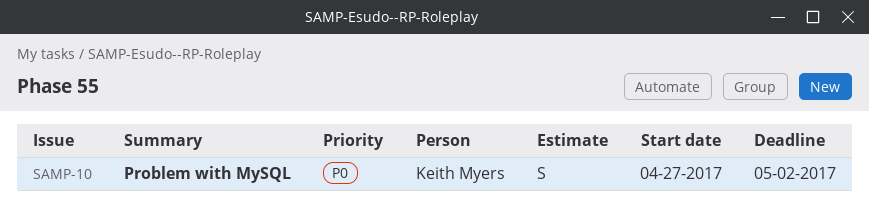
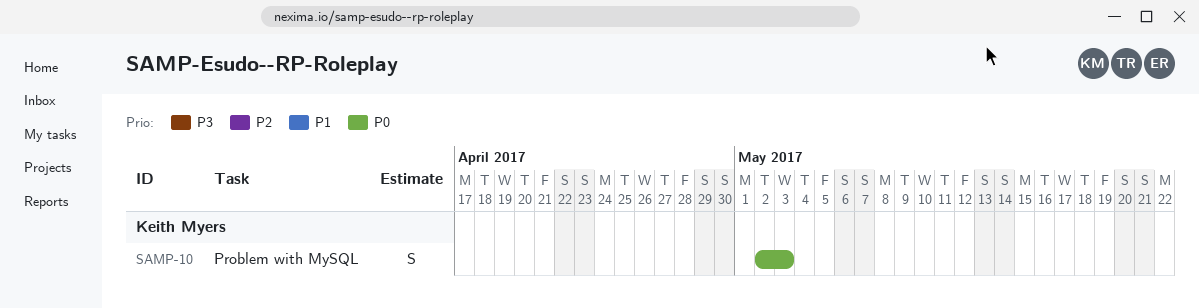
SAMP-10, start: Apr 27 -> May 2
SAMP-10, due: May 2 -> May 3

